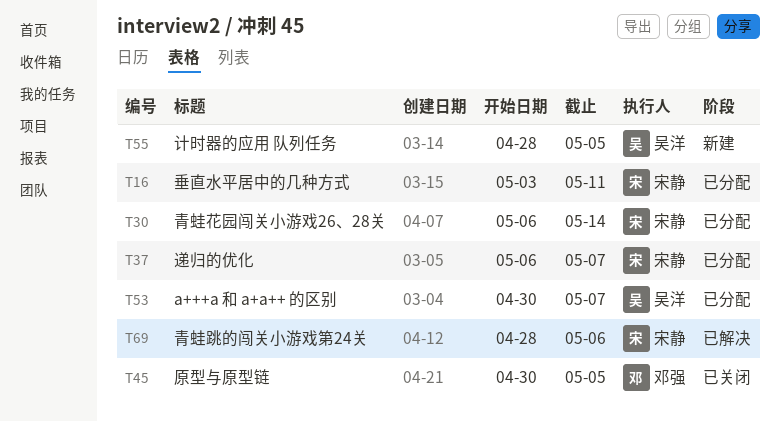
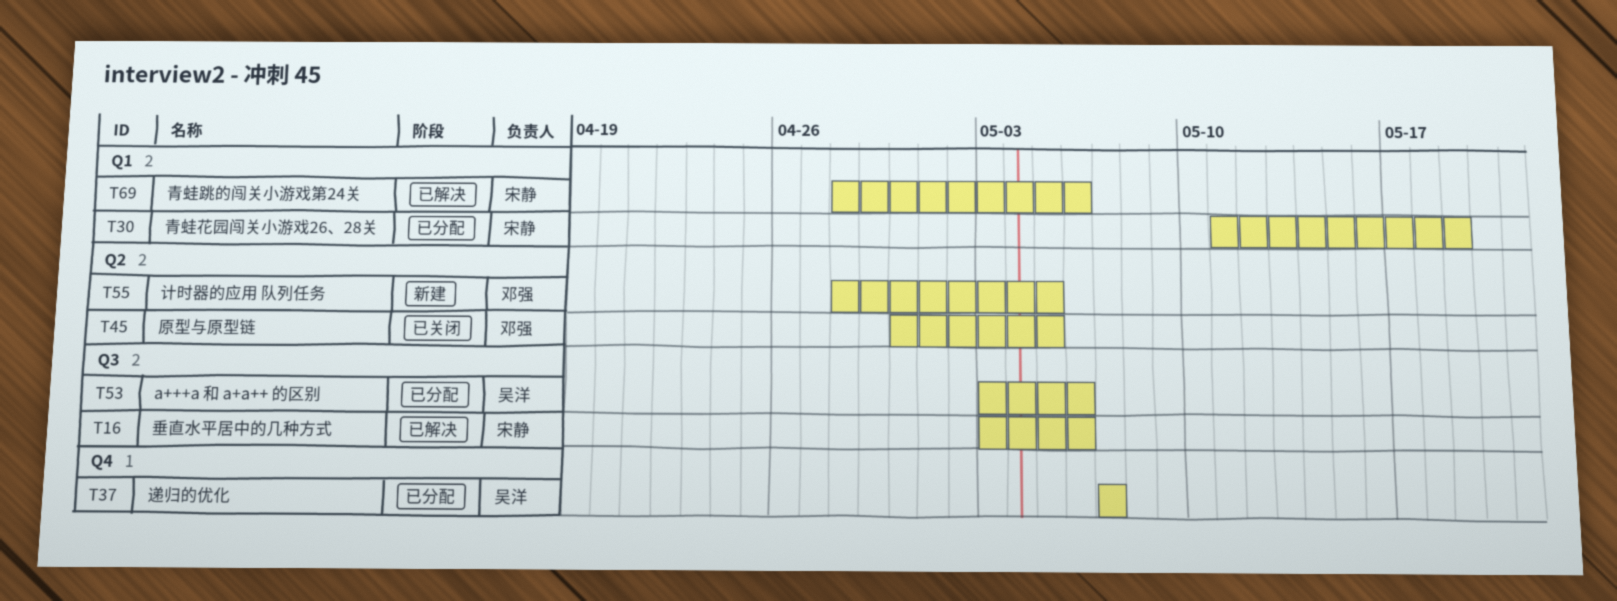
T16, status: 已分配 -> 已解决
T16, due: May 11 -> May 6
T30, start: May 6 -> May 11
T30, due: May 14 -> May 19
T37, owner: 宋静 -> 吴洋
T37, start: May 6 -> May 7
T53, start: Apr 30 -> May 3
T53, due: May 7 -> May 6
T55, owner: 吴洋 -> 邓强

